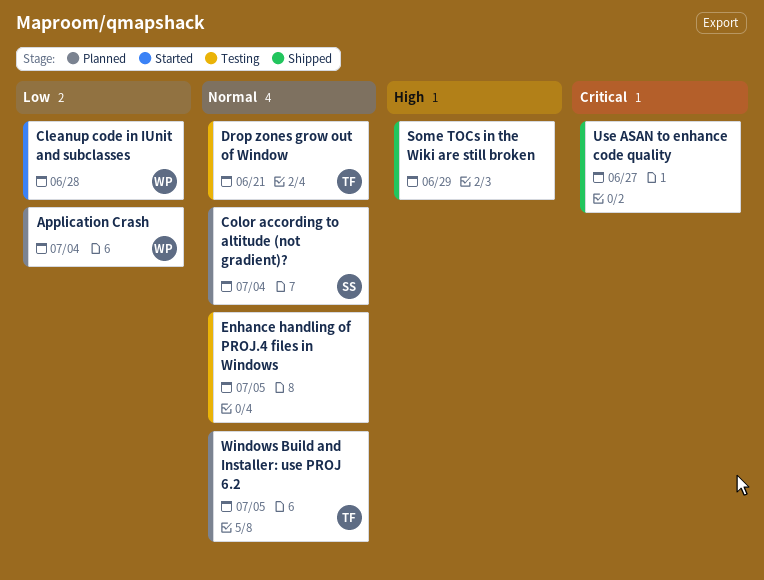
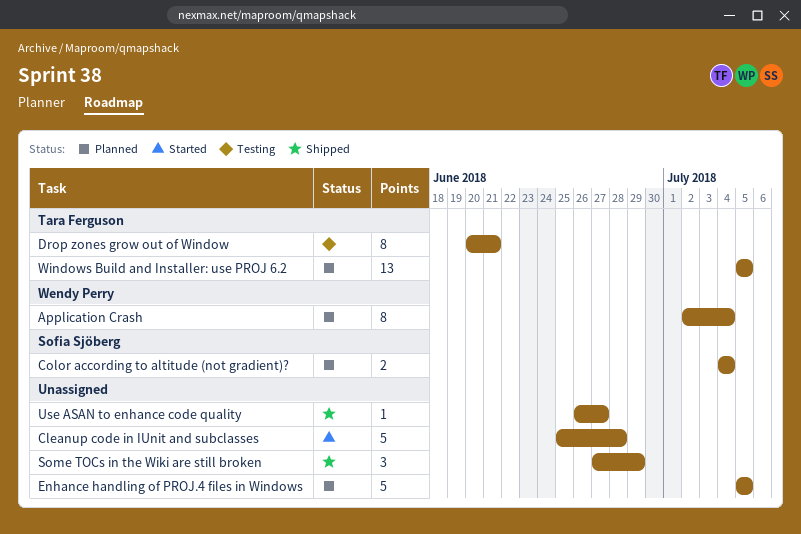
Cleanup code in IUnit and subclasses, owner: Wendy Perry -> none
Enhance handling of PROJ.4 files in Windows, status: Testing -> Planned

